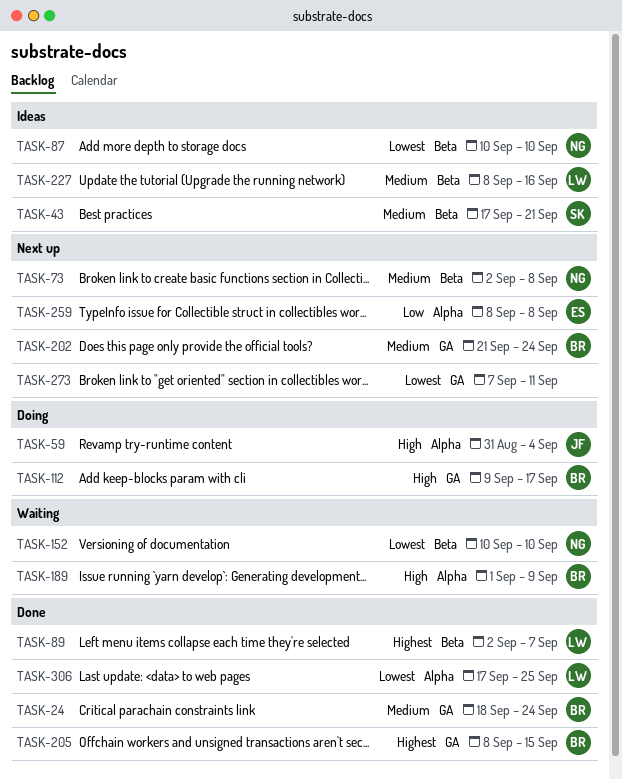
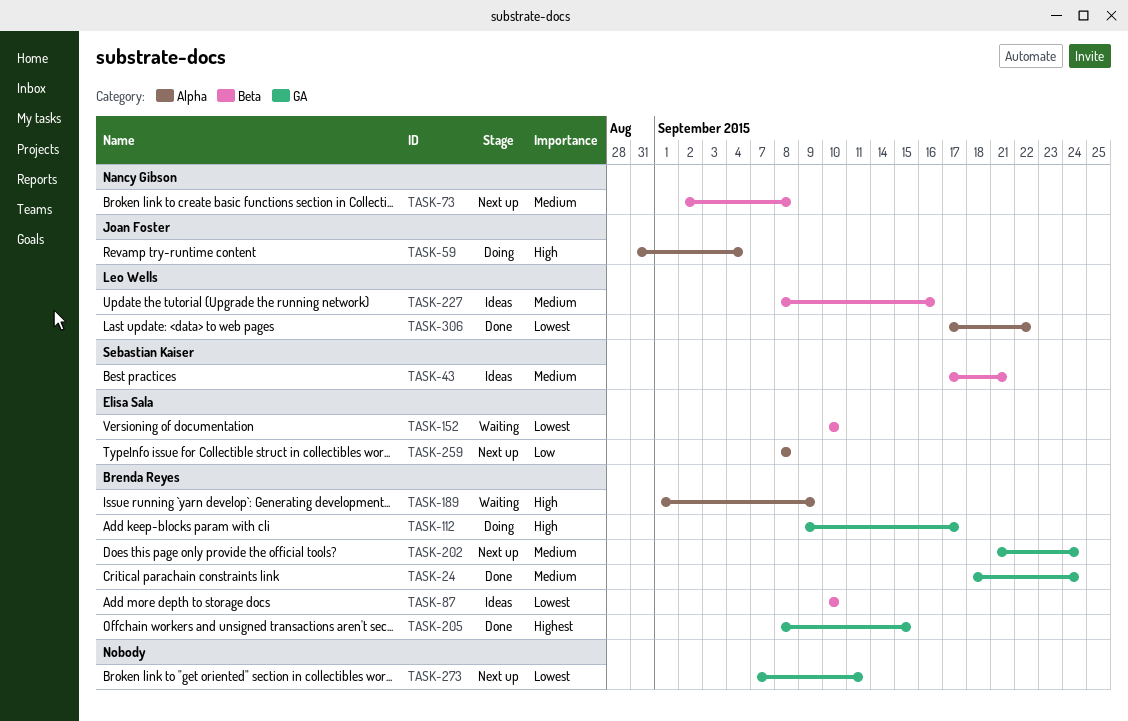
TASK-87, owner: Nancy Gibson -> Brenda Reyes
TASK-89: present -> none
TASK-152, owner: Nancy Gibson -> Elisa Sala
TASK-306, due: Sep 25 -> Sep 22

